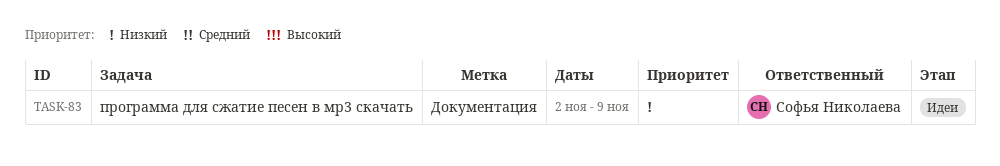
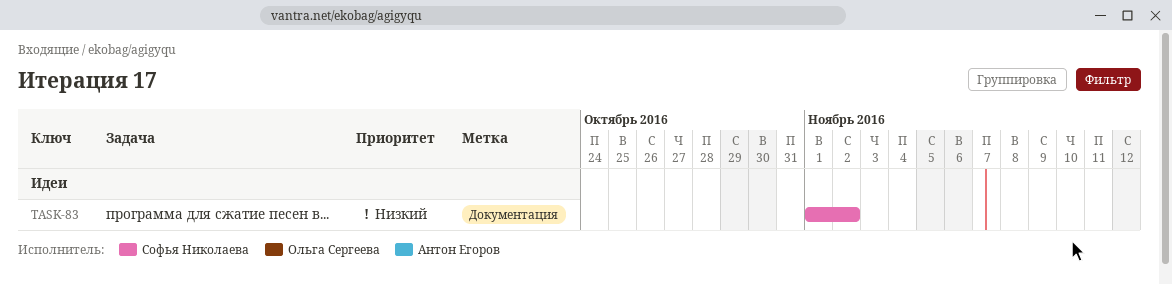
TASK-83, start: Nov 2 -> Nov 1
TASK-83, due: Nov 9 -> Nov 2

